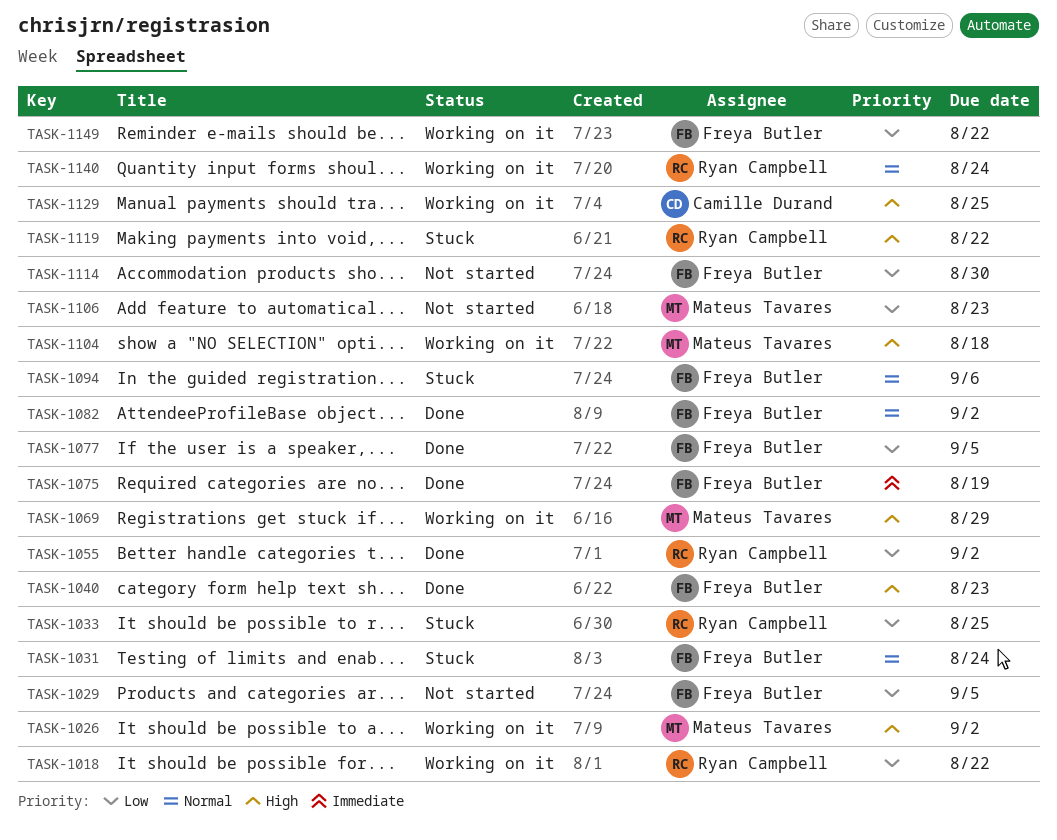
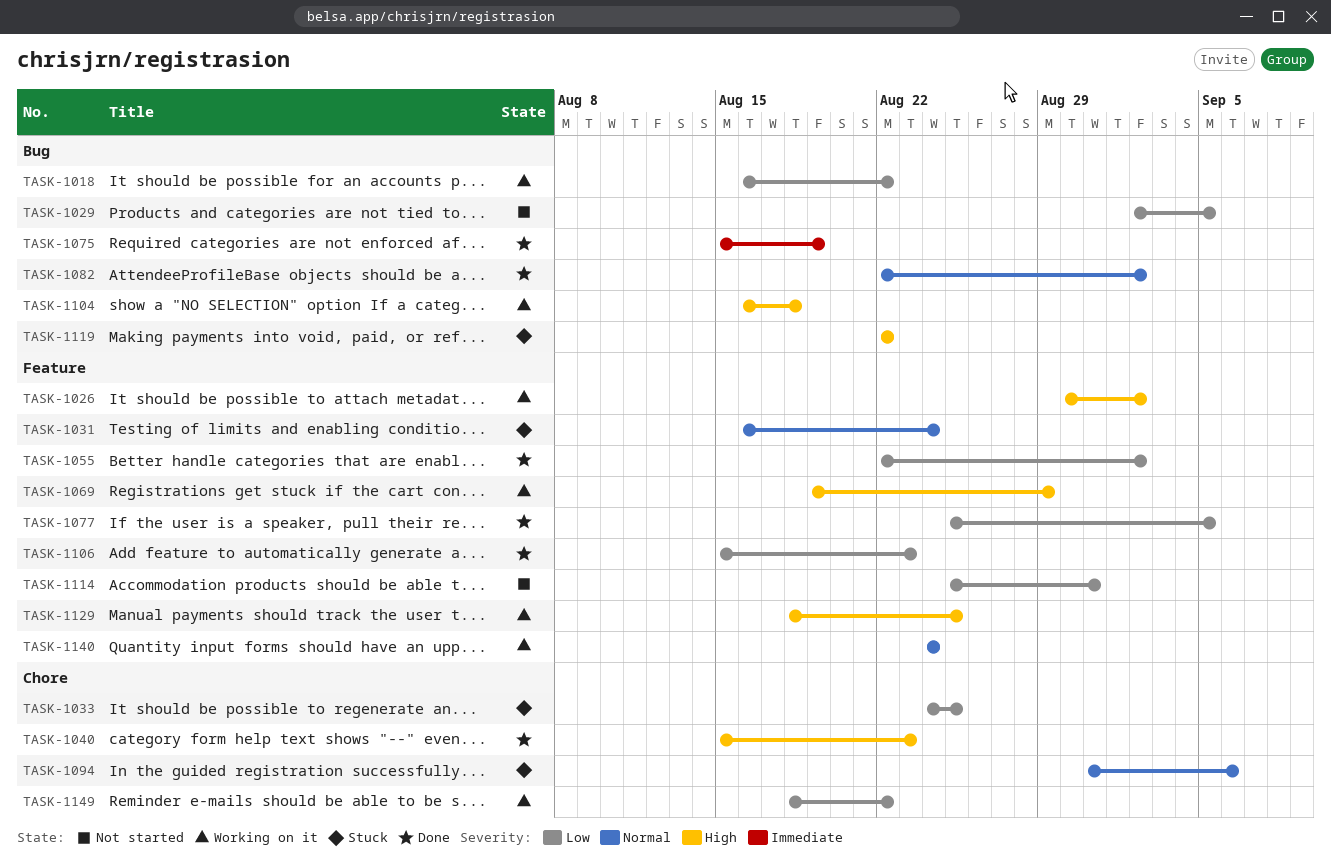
TASK-1106, status: Not started -> Done
TASK-1114, due: Aug 30 -> Aug 31

